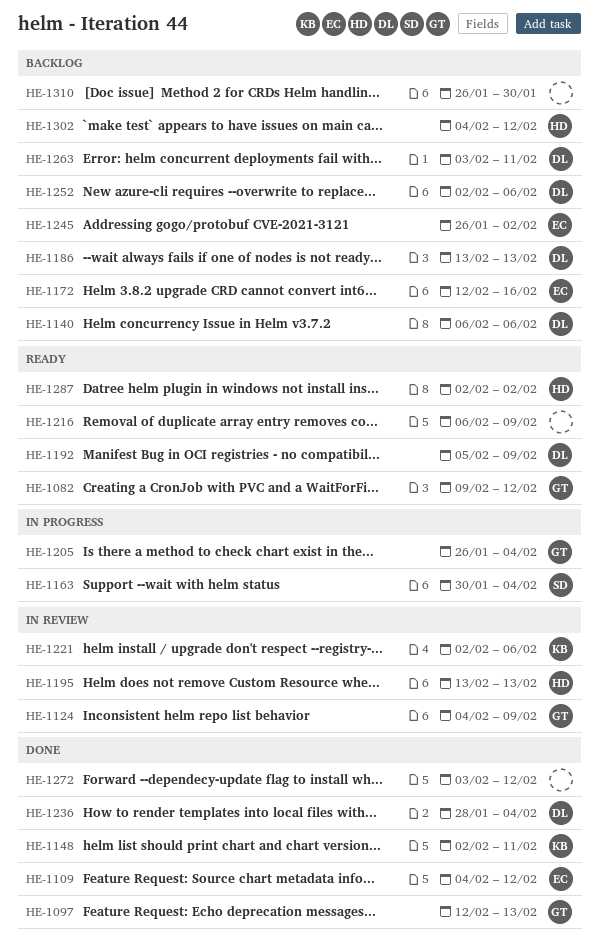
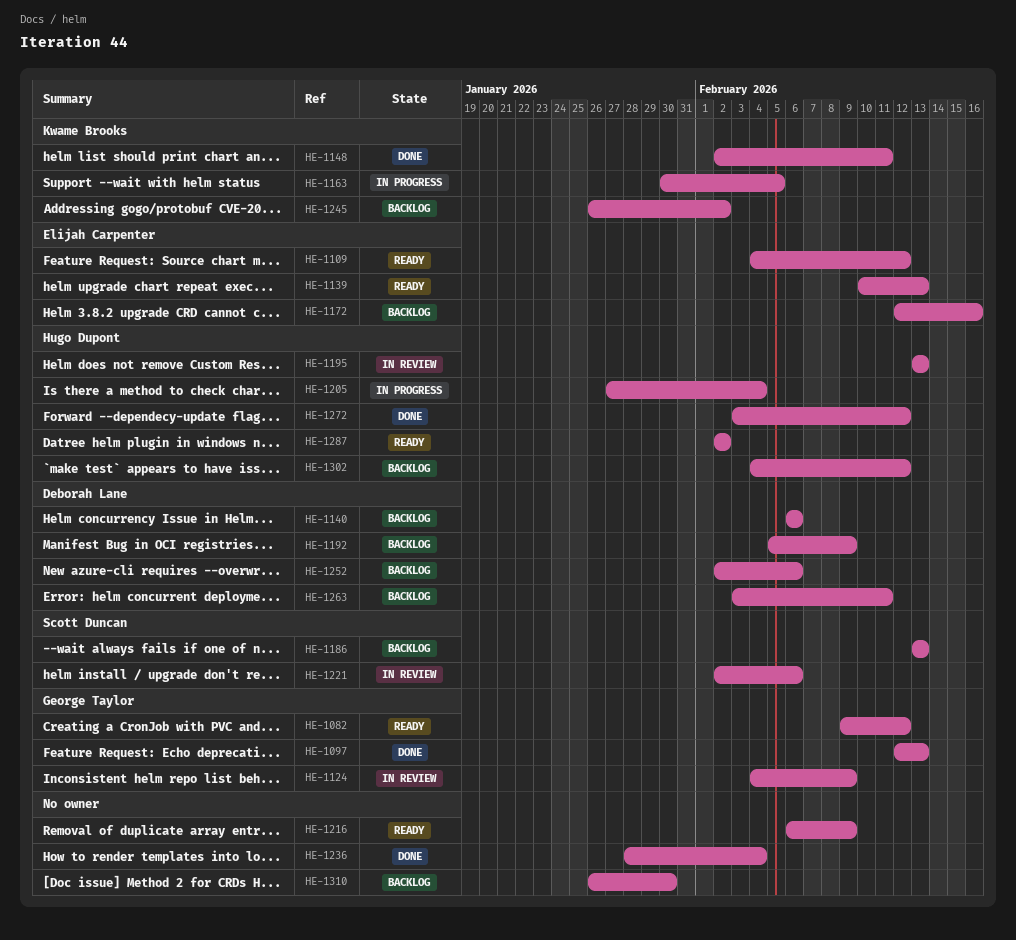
HE-1109, status: Done -> Ready
HE-1139: none -> present
HE-1163, owner: Scott Duncan -> Kwame Brooks
HE-1163, due: Feb 4 -> Feb 5
HE-1186, owner: Deborah Lane -> Scott Duncan
HE-1192, status: Ready -> Backlog
HE-1205, owner: George Taylor -> Hugo Dupont
HE-1205, start: Jan 26 -> Jan 27
HE-1221, owner: Kwame Brooks -> Scott Duncan
HE-1236, owner: Deborah Lane -> none
HE-1245, owner: Elijah Carpenter -> Kwame Brooks
HE-1272, owner: none -> Hugo Dupont

